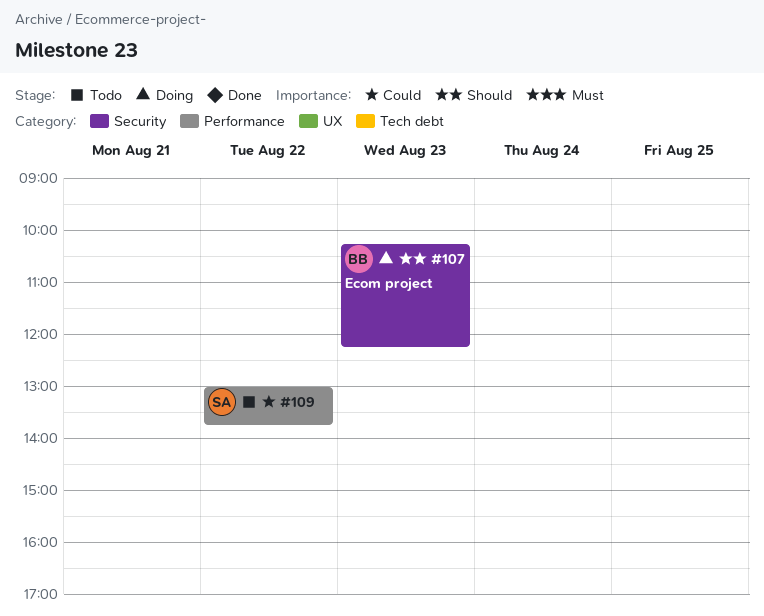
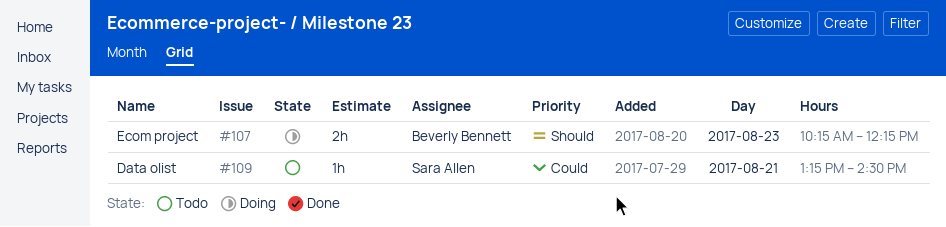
#109, day: Aug 22 -> Aug 21
#109, begins: 13:00 -> 13:15
#109, ends: 13:45 -> 14:30

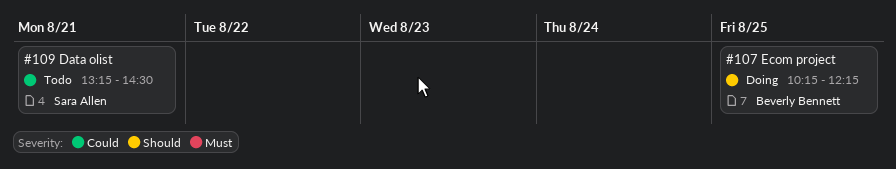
#107, day: Aug 23 -> Aug 25

